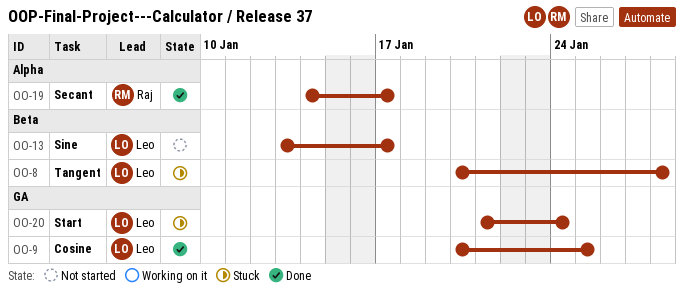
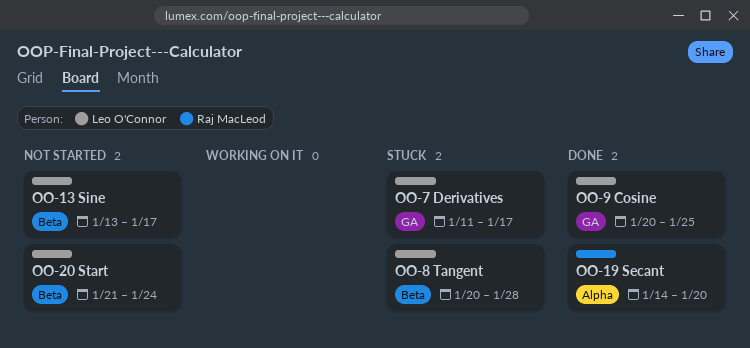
OO-7: none -> present
OO-19, due: Jan 17 -> Jan 20
OO-20, status: Stuck -> Not started
OO-20, label: GA -> Beta

